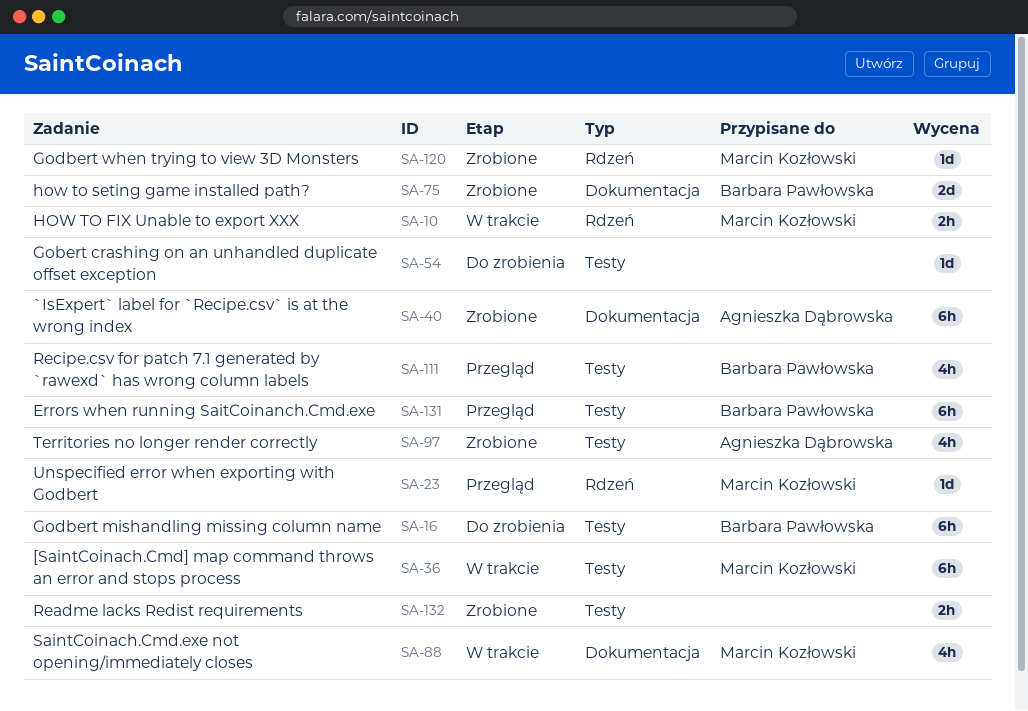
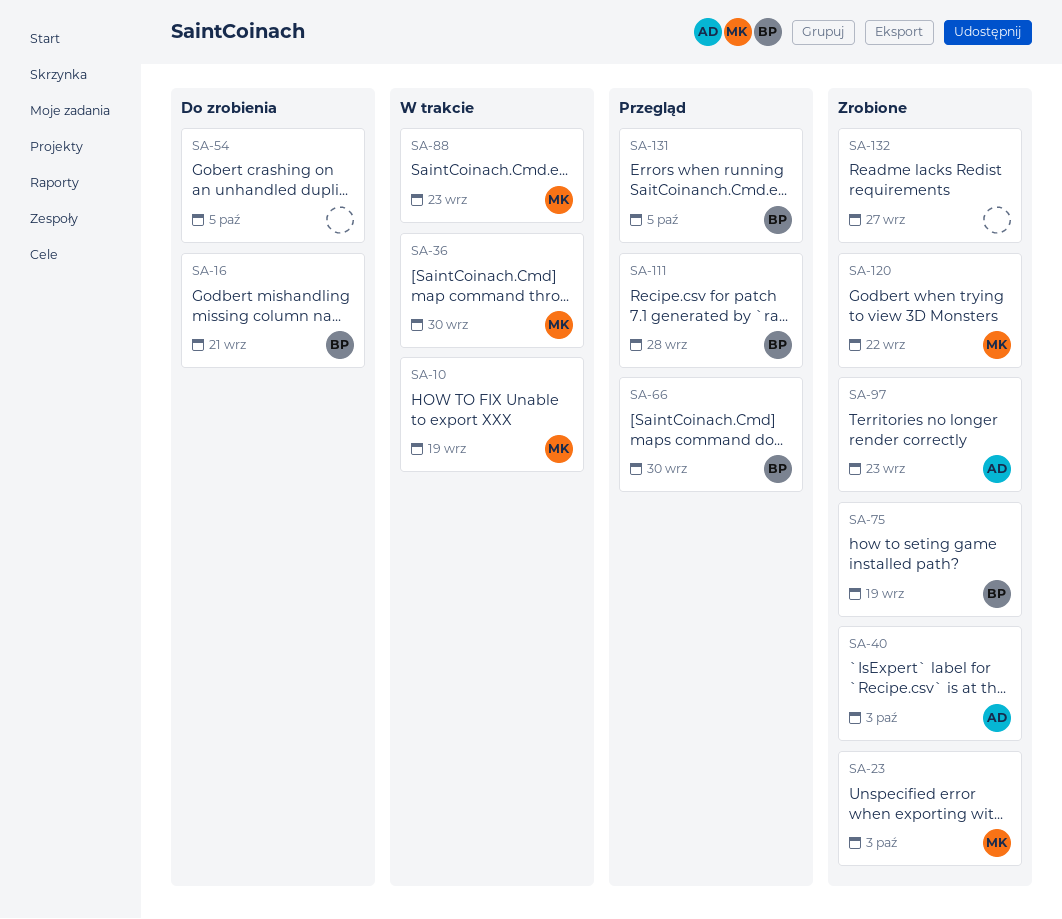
SA-23, status: Przegląd -> Zrobione
SA-66: none -> present

